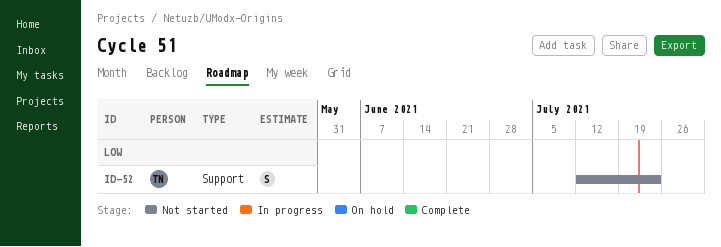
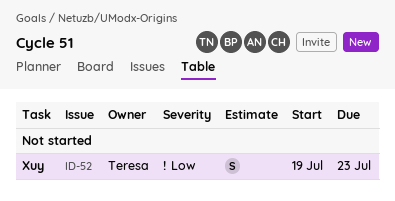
ID-52, start: Jul 12 -> Jul 19

